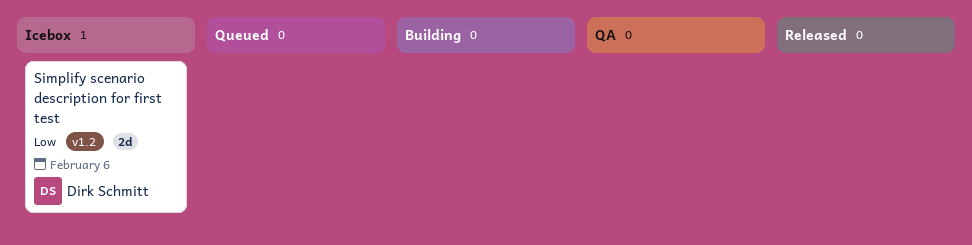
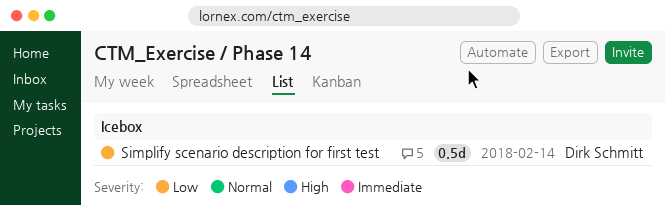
Simplify scenario description for first test, estimate: 2d -> 0.5d
Simplify scenario description for first test, due: Feb 6 -> Feb 14

